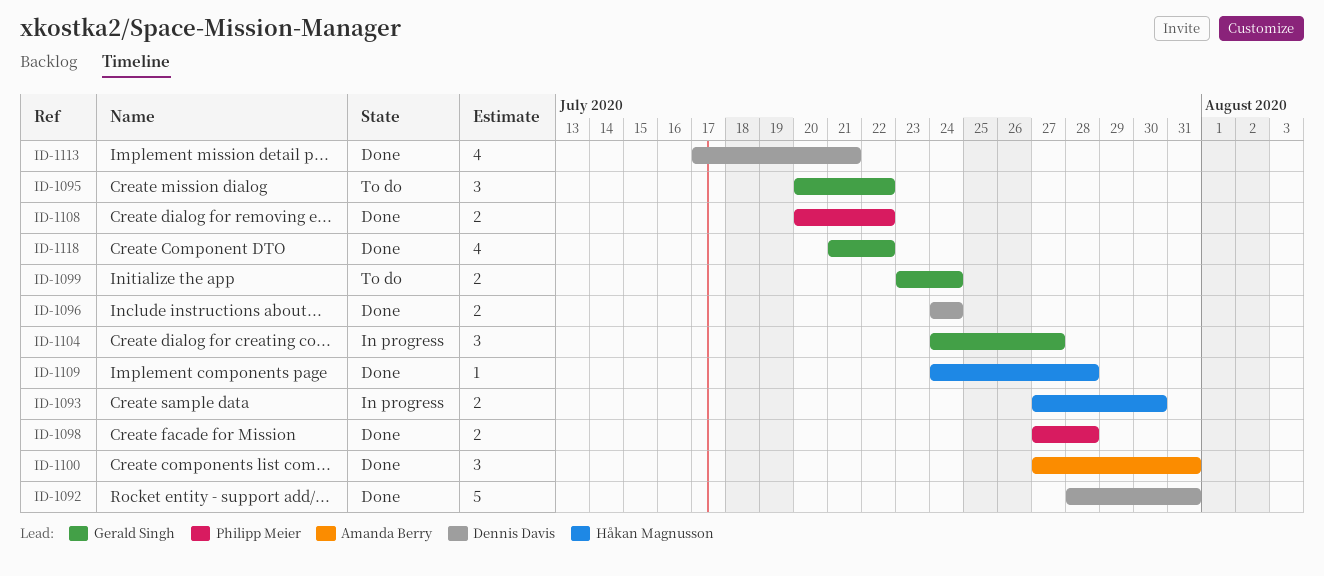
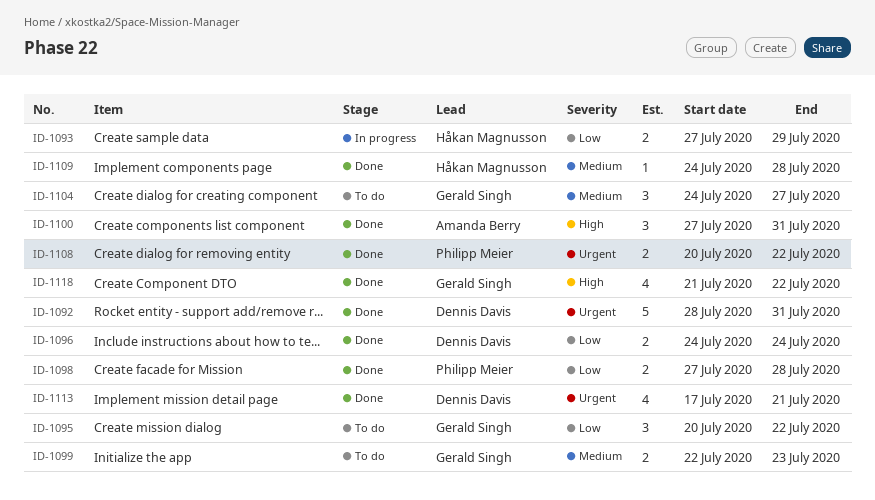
ID-1093, due: Jul 30 -> Jul 29
ID-1099, start: Jul 23 -> Jul 22
ID-1099, due: Jul 24 -> Jul 23
ID-1104, status: In progress -> To do

